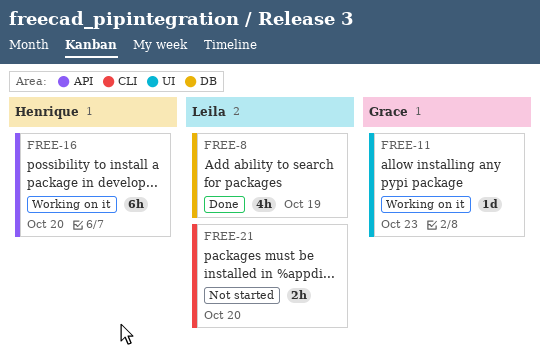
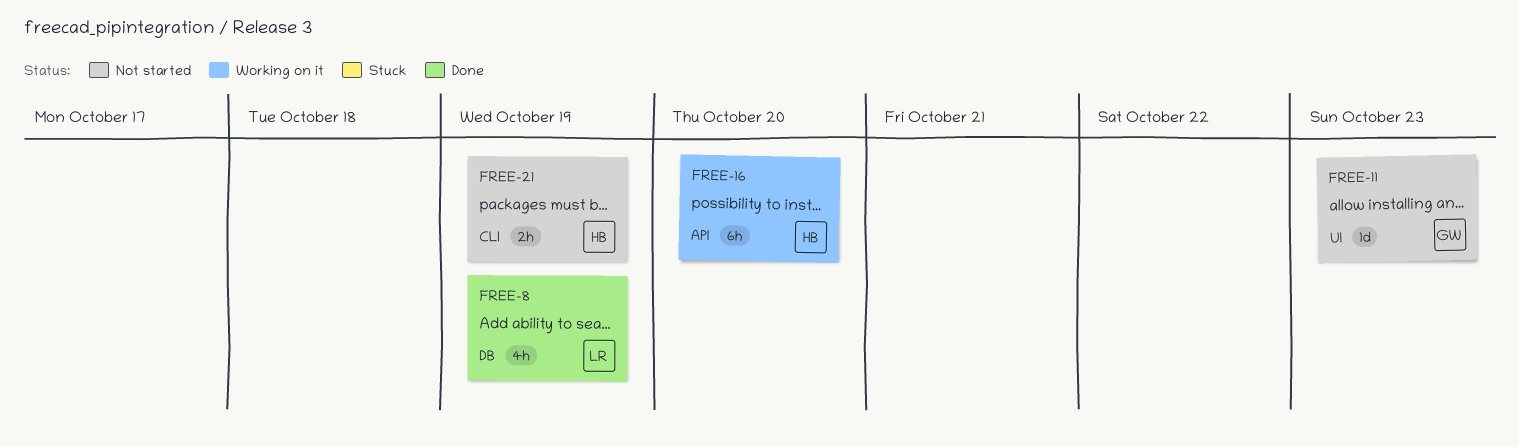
FREE-11, status: Working on it -> Not started
FREE-21, owner: Leila -> Henrique
FREE-21, due: Oct 20 -> Oct 19

